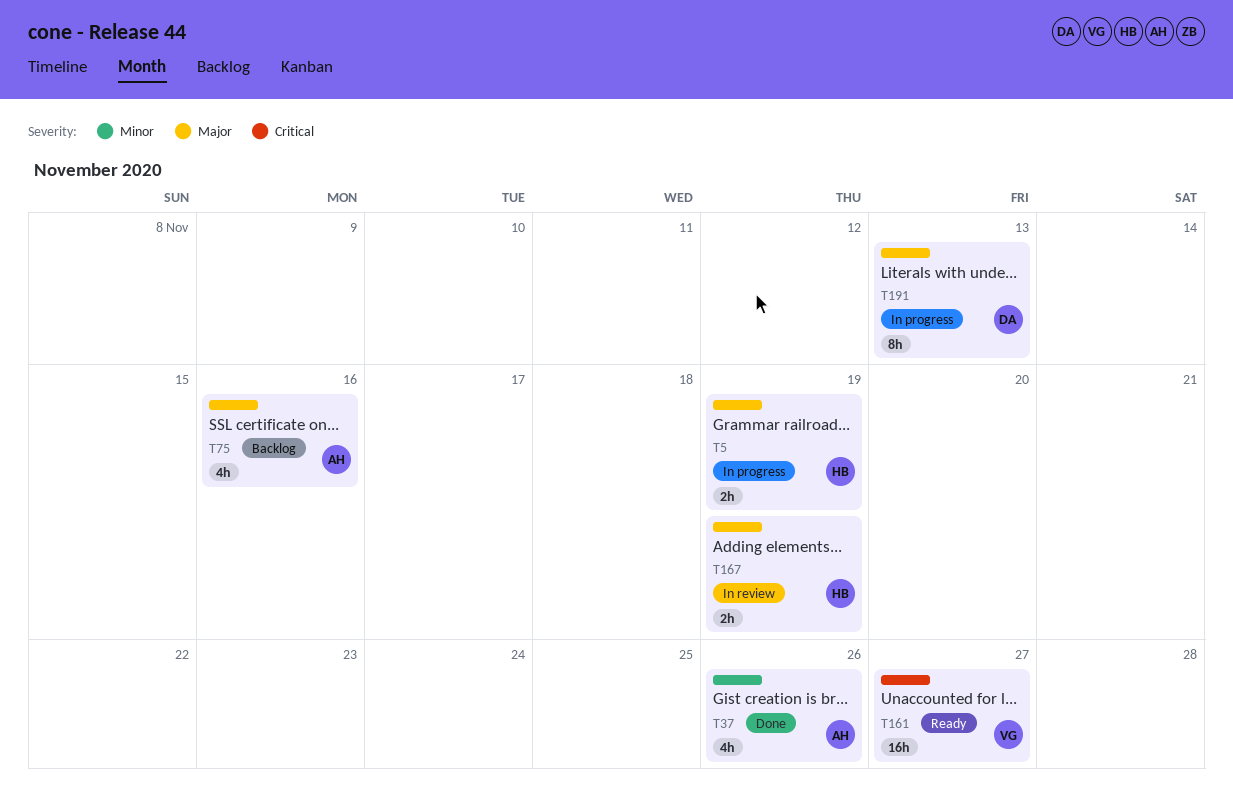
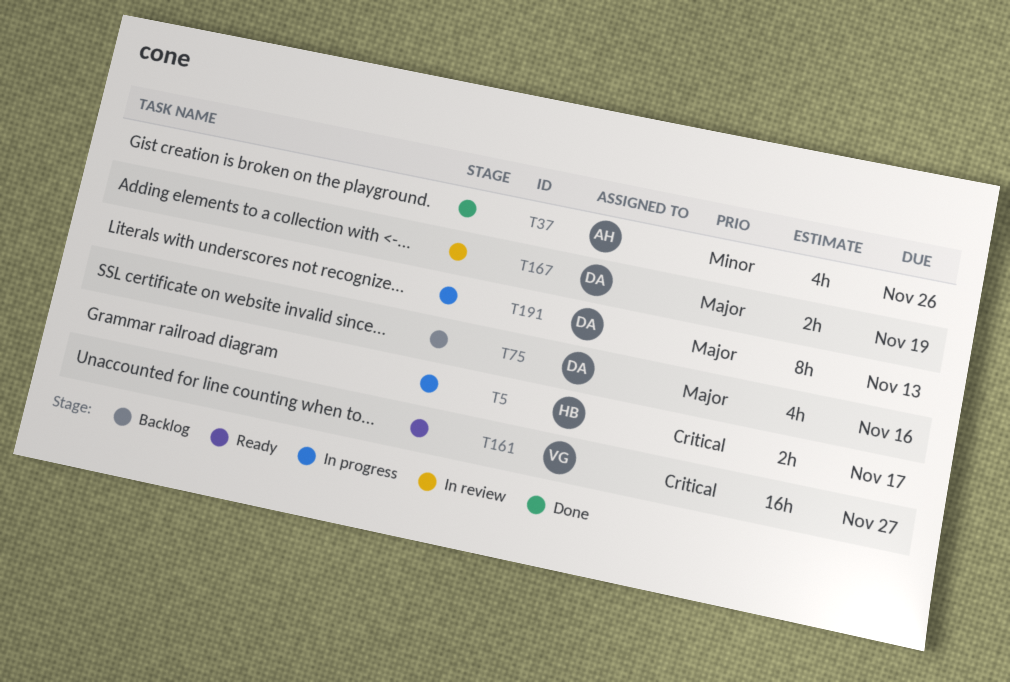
T5, priority: Major -> Critical
T5, due: Nov 19 -> Nov 17
T75, owner: AH -> DA
T167, owner: HB -> DA

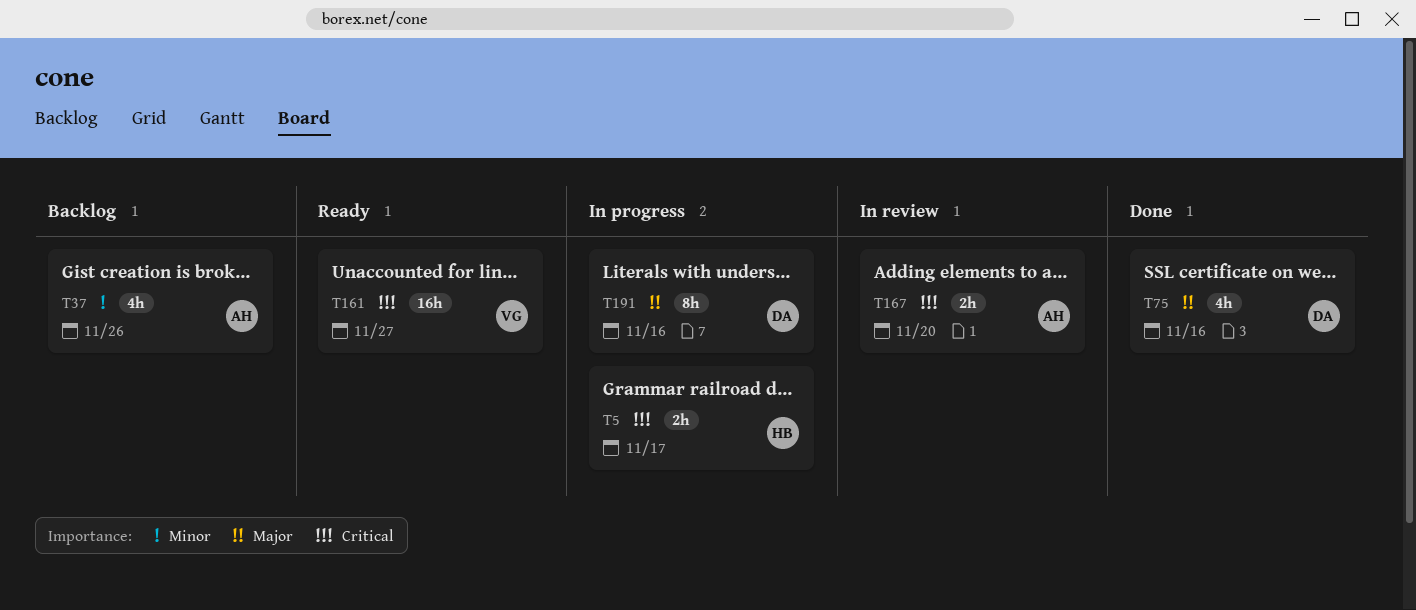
T37, status: Done -> Backlog
T75, status: Backlog -> Done
T167, owner: DA -> AH
T167, priority: Major -> Critical
T167, due: Nov 19 -> Nov 20
T191, due: Nov 13 -> Nov 16

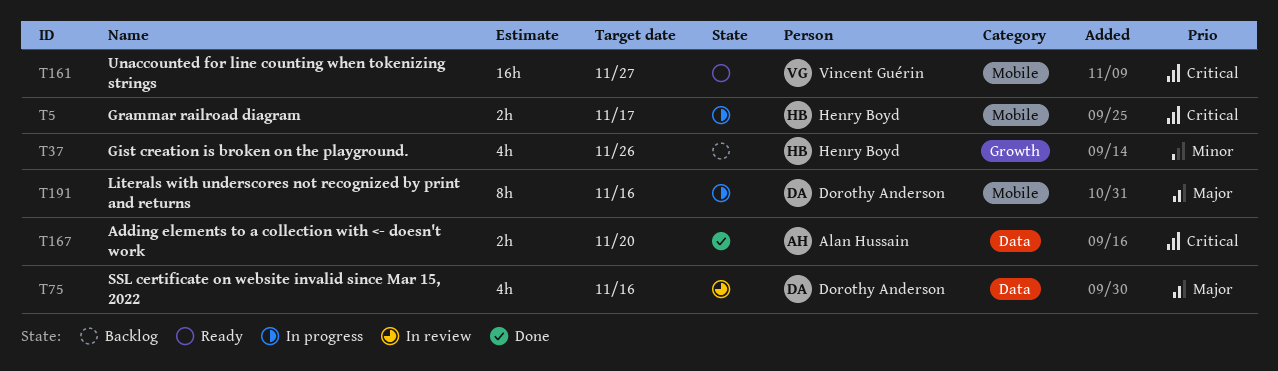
T37, owner: Alan Hussain -> Henry Boyd
T75, status: Done -> In review
T167, status: In review -> Done

